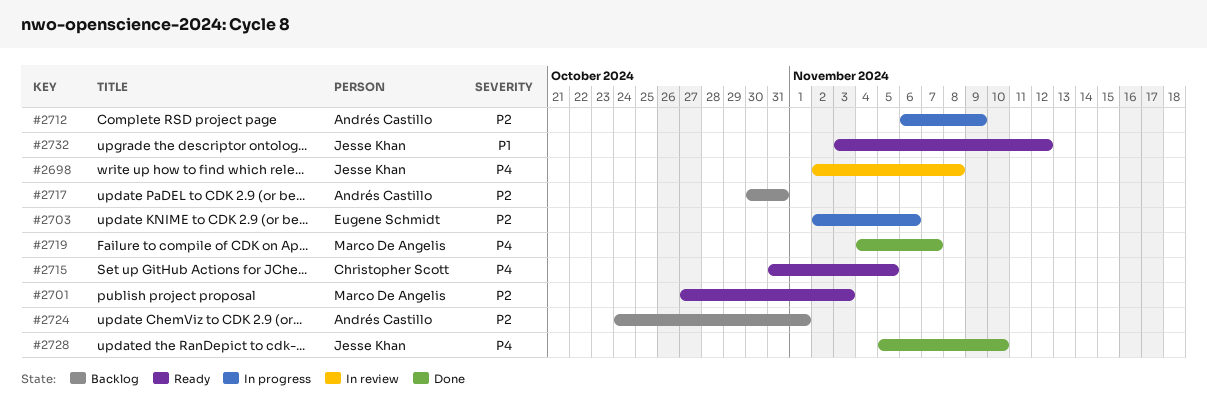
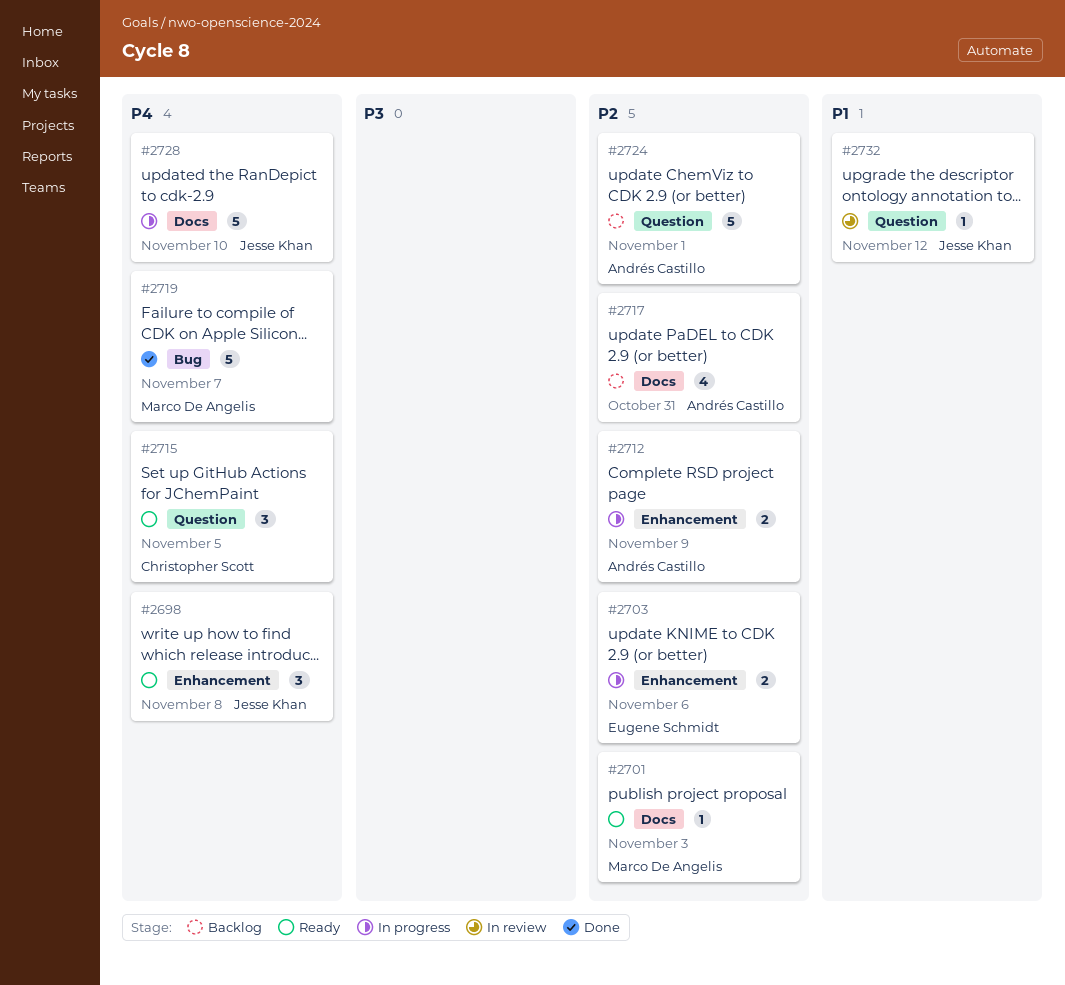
#2698, status: In review -> Ready
#2728, status: Done -> In progress
#2732, status: Ready -> In review

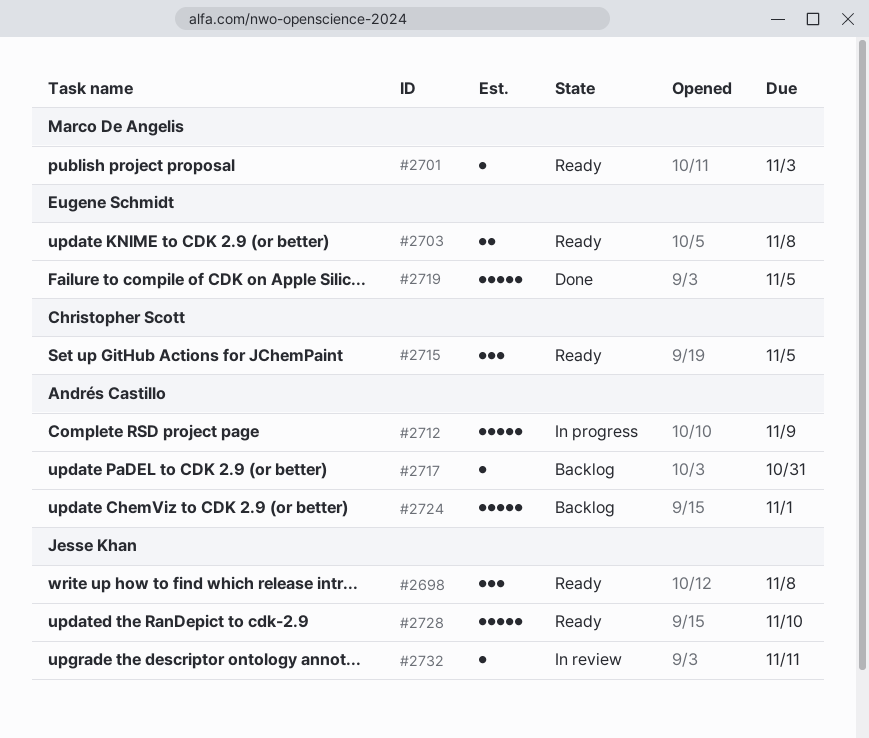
#2703, status: In progress -> Ready
#2703, due: Nov 6 -> Nov 8
#2712, estimate: 2 -> 5
#2717, estimate: 4 -> 1
#2719, owner: Marco De Angelis -> Eugene Schmidt
#2719, due: Nov 7 -> Nov 5
#2728, status: In progress -> Ready
#2732, due: Nov 12 -> Nov 11

